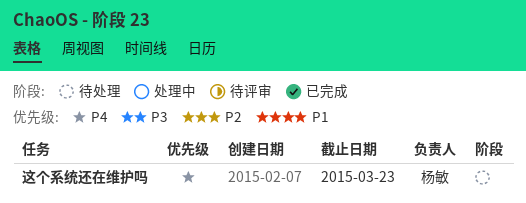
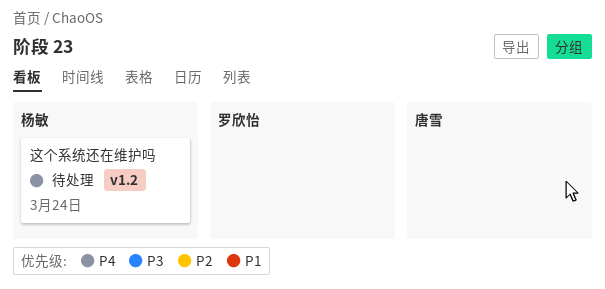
这个系统还在维护吗, due: Mar 23 -> Mar 24

